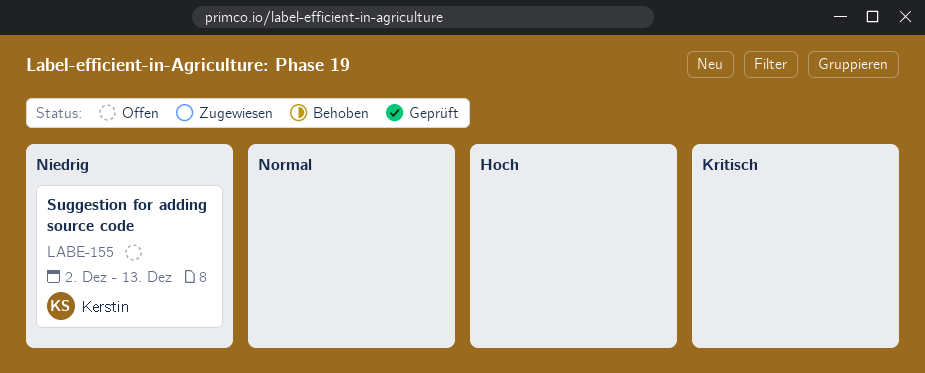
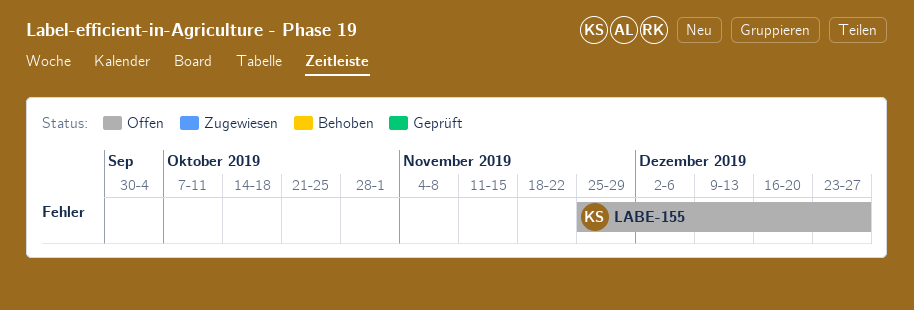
LABE-155, start: Dec 2 -> Nov 25
LABE-155, due: Dec 13 -> Dec 27

